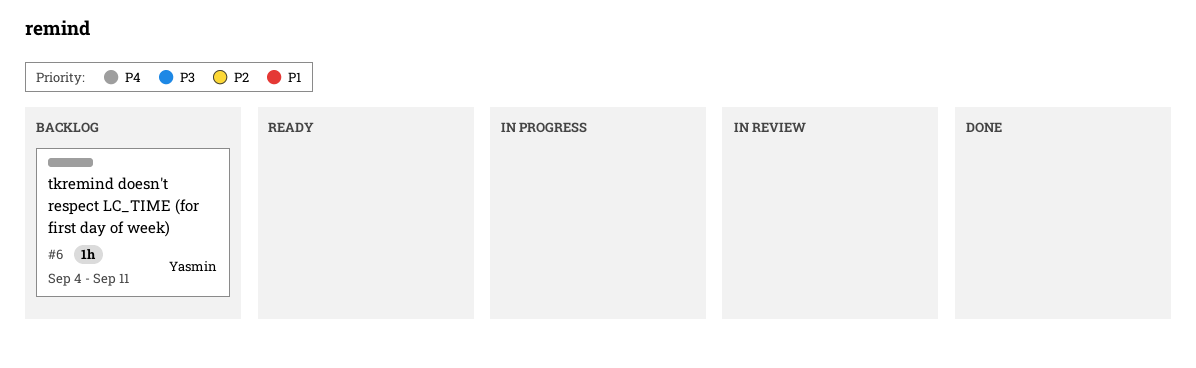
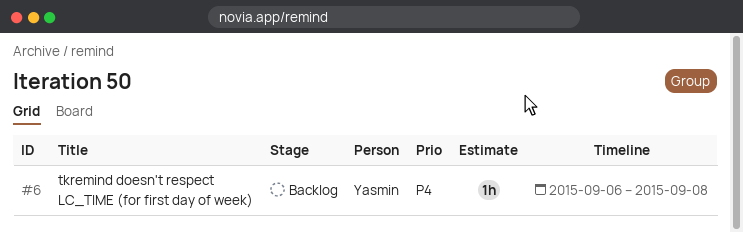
#6, start: Sep 4 -> Sep 6
#6, due: Sep 11 -> Sep 8

